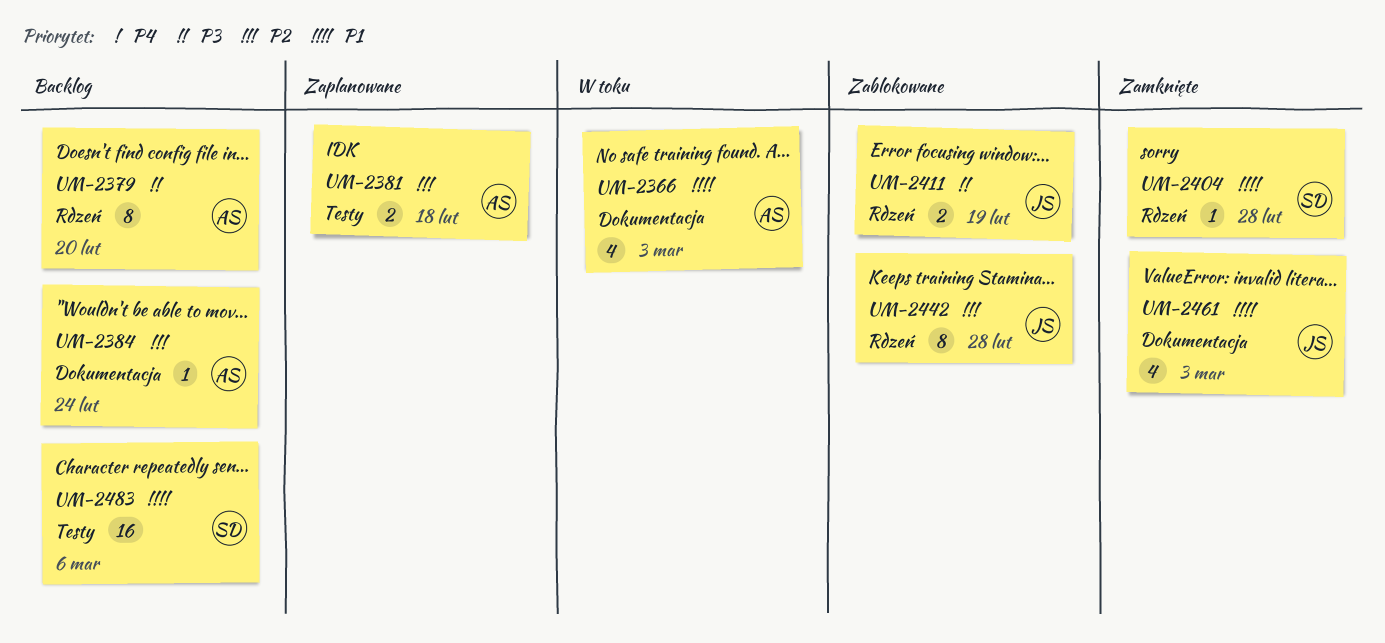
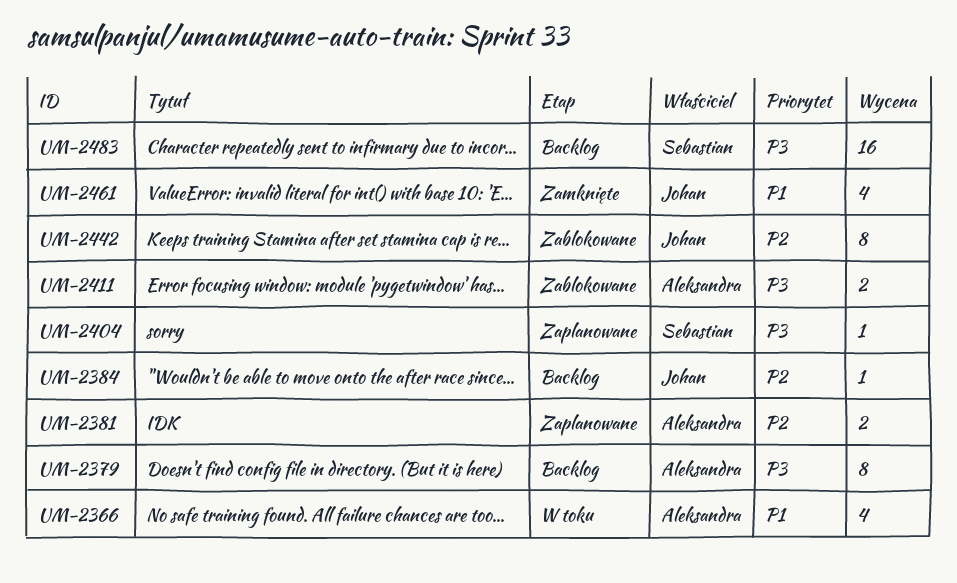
UM-2384, owner: Aleksandra -> Johan
UM-2404, status: Zamknięte -> Zaplanowane
UM-2404, priority: P1 -> P3
UM-2411, owner: Johan -> Aleksandra
UM-2483, priority: P1 -> P3

